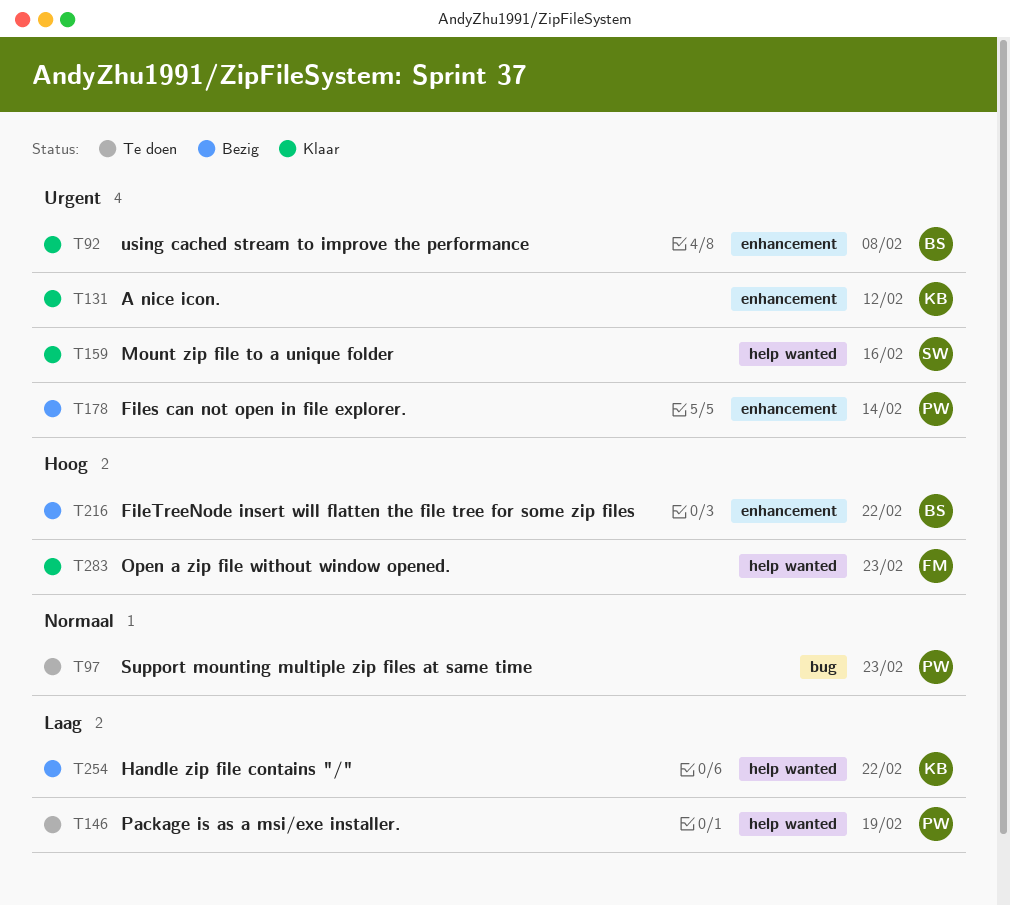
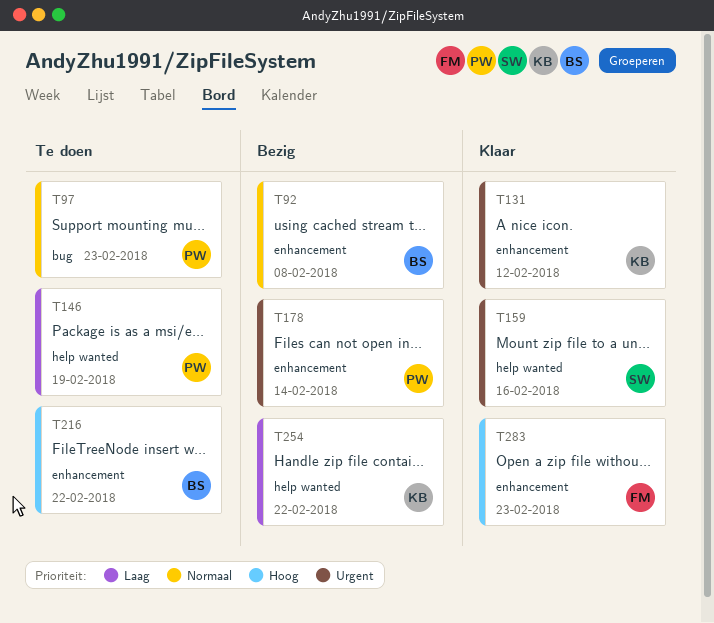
T92, status: Klaar -> Bezig
T92, priority: Urgent -> Normaal
T216, status: Bezig -> Te doen
T283, label: help wanted -> enhancement

